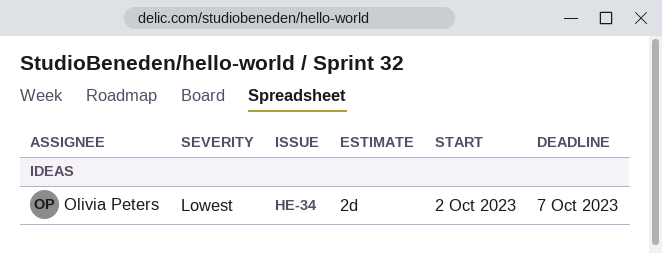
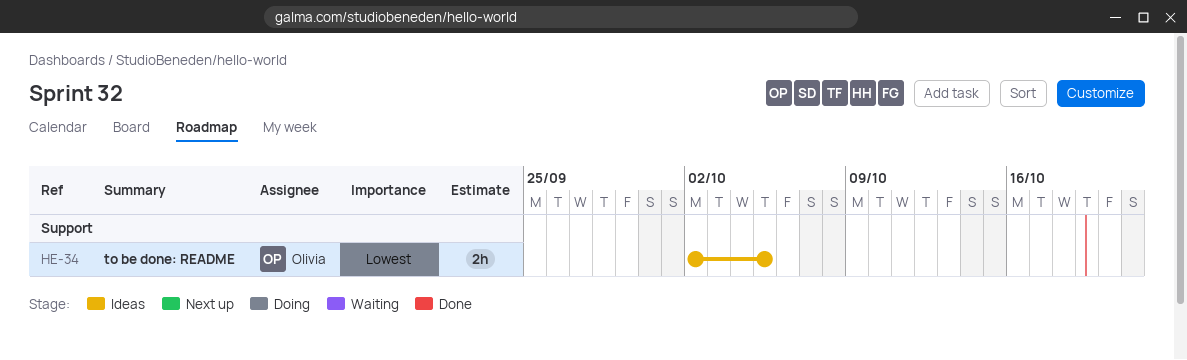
HE-34, estimate: 2d -> 2h
HE-34, due: Oct 7 -> Oct 5

